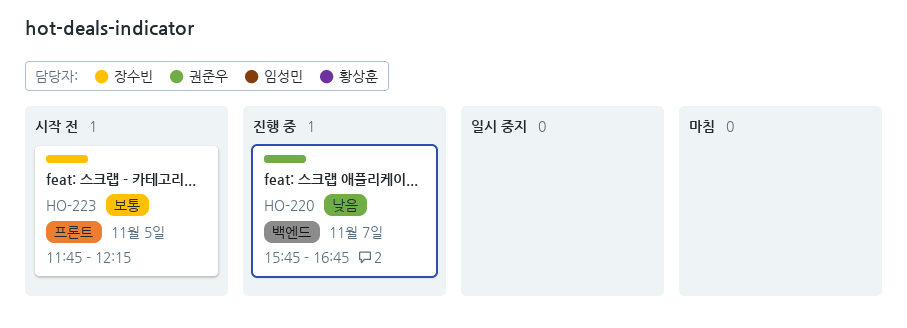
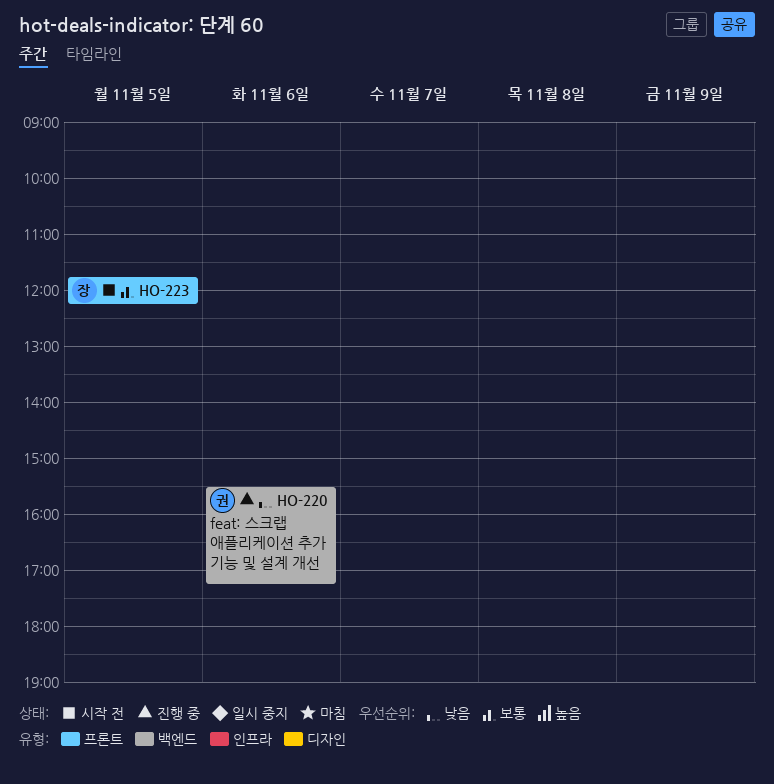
HO-220, day: Nov 7 -> Nov 6
HO-220, begins: 15:45 -> 15:30
HO-220, ends: 16:45 -> 17:15

